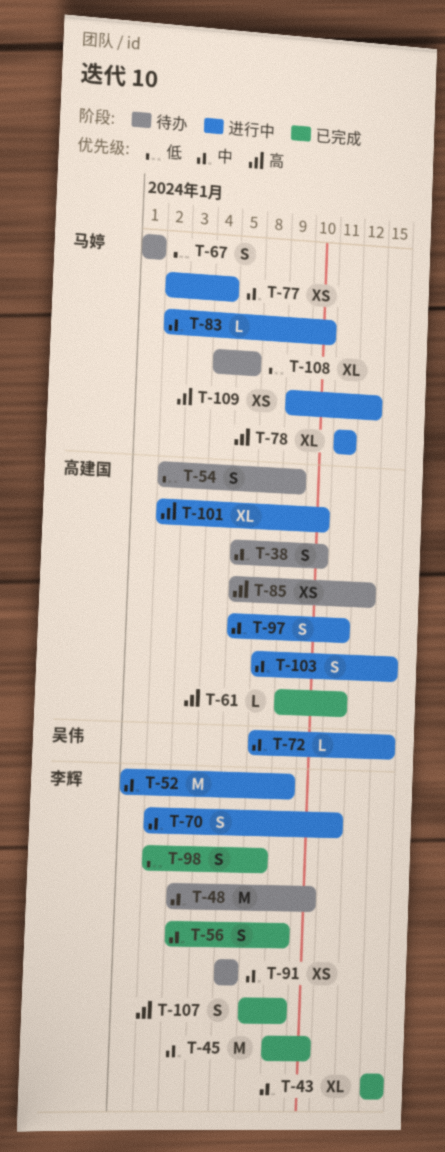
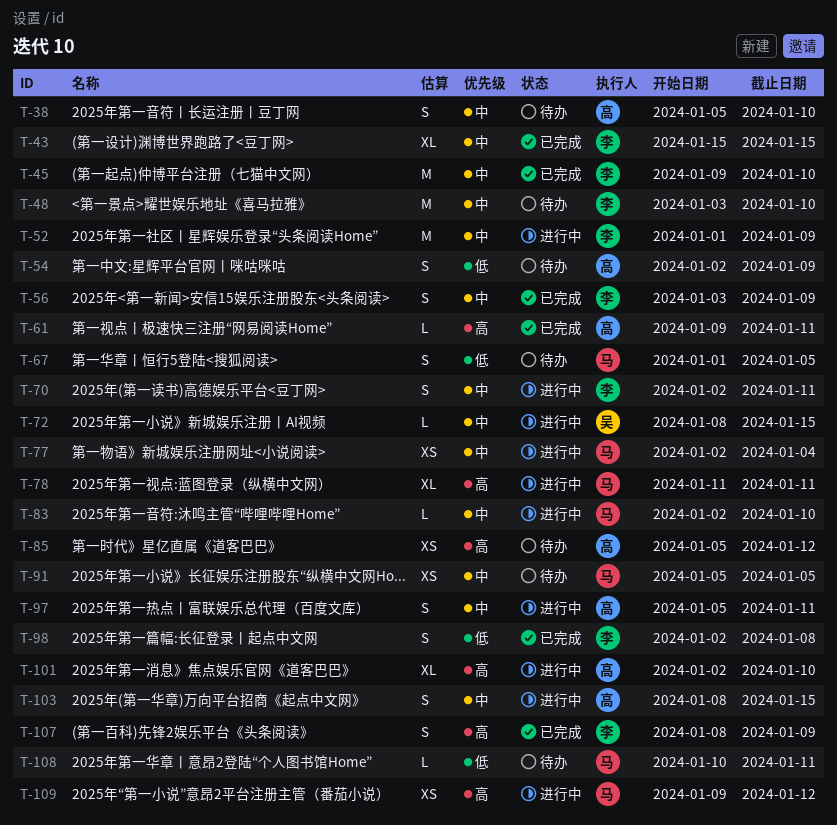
T-67, due: Jan 1 -> Jan 5
T-91, owner: 李辉 -> 马婷
T-108, estimate: XL -> L
T-108, start: Jan 4 -> Jan 10
T-108, due: Jan 5 -> Jan 11

